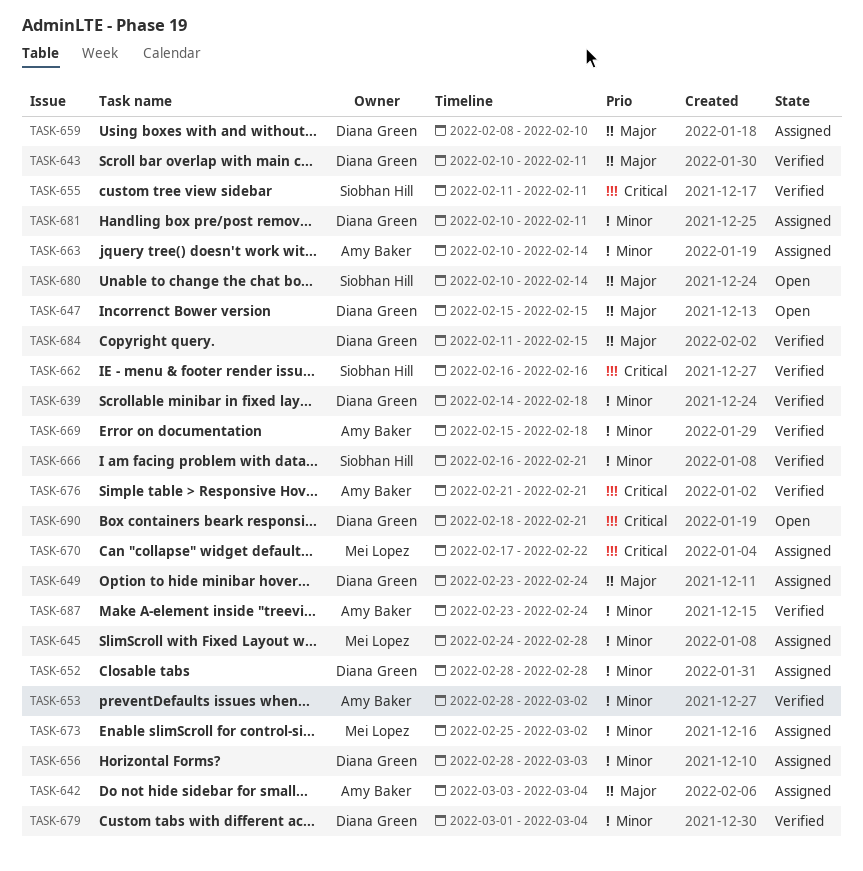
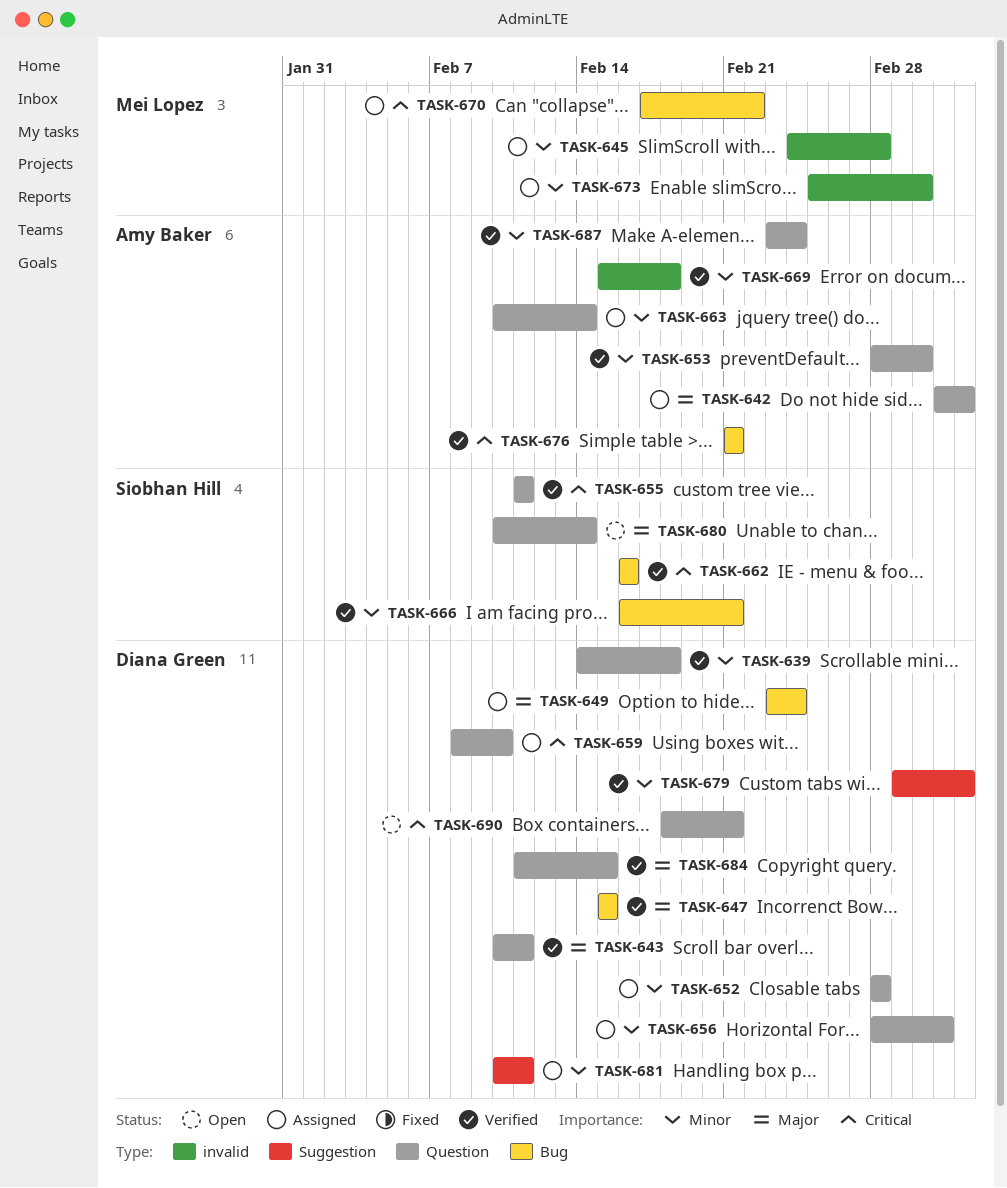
TASK-647, status: Open -> Verified
TASK-659, priority: Major -> Critical

